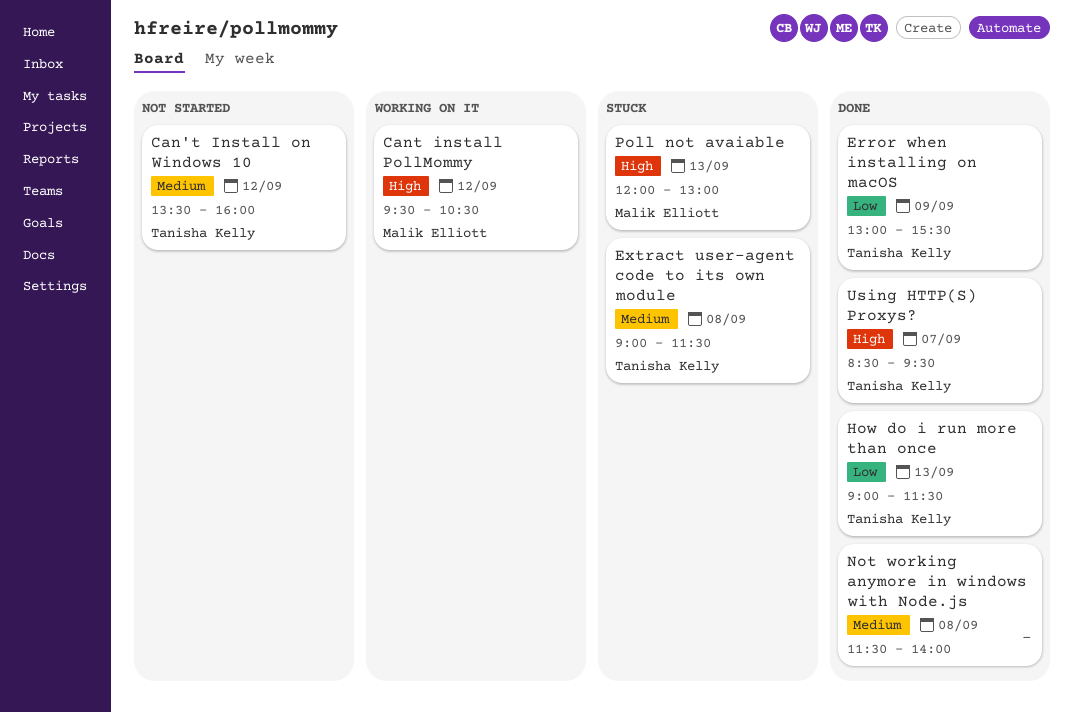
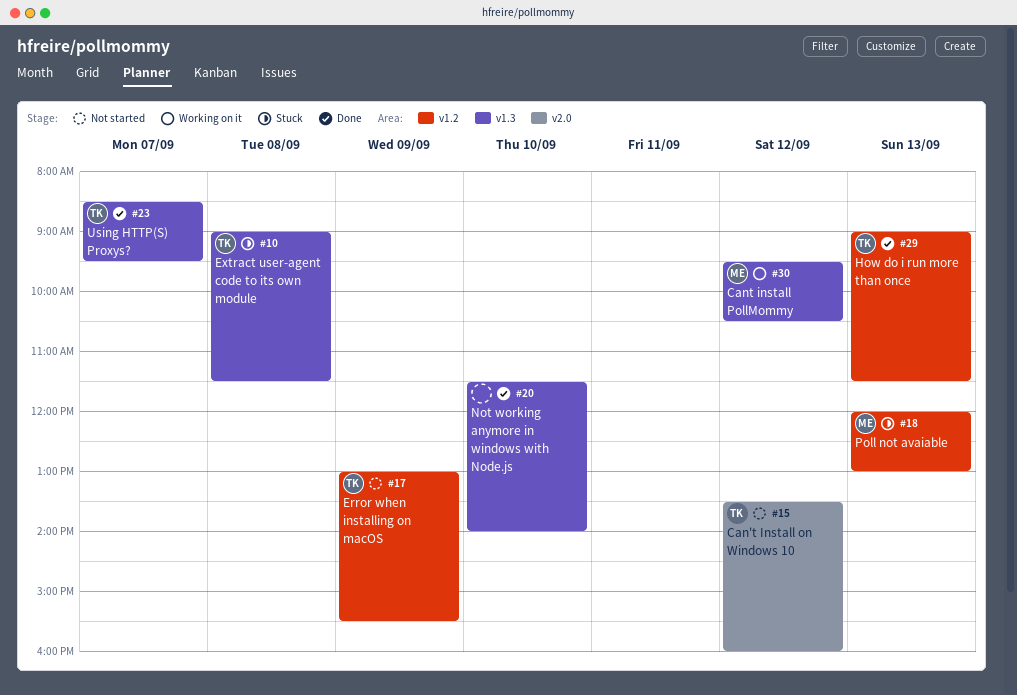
Error when installing on macOS, status: Done -> Not started
Not working anymore in windows with Node.js, day: Sep 8 -> Sep 10

